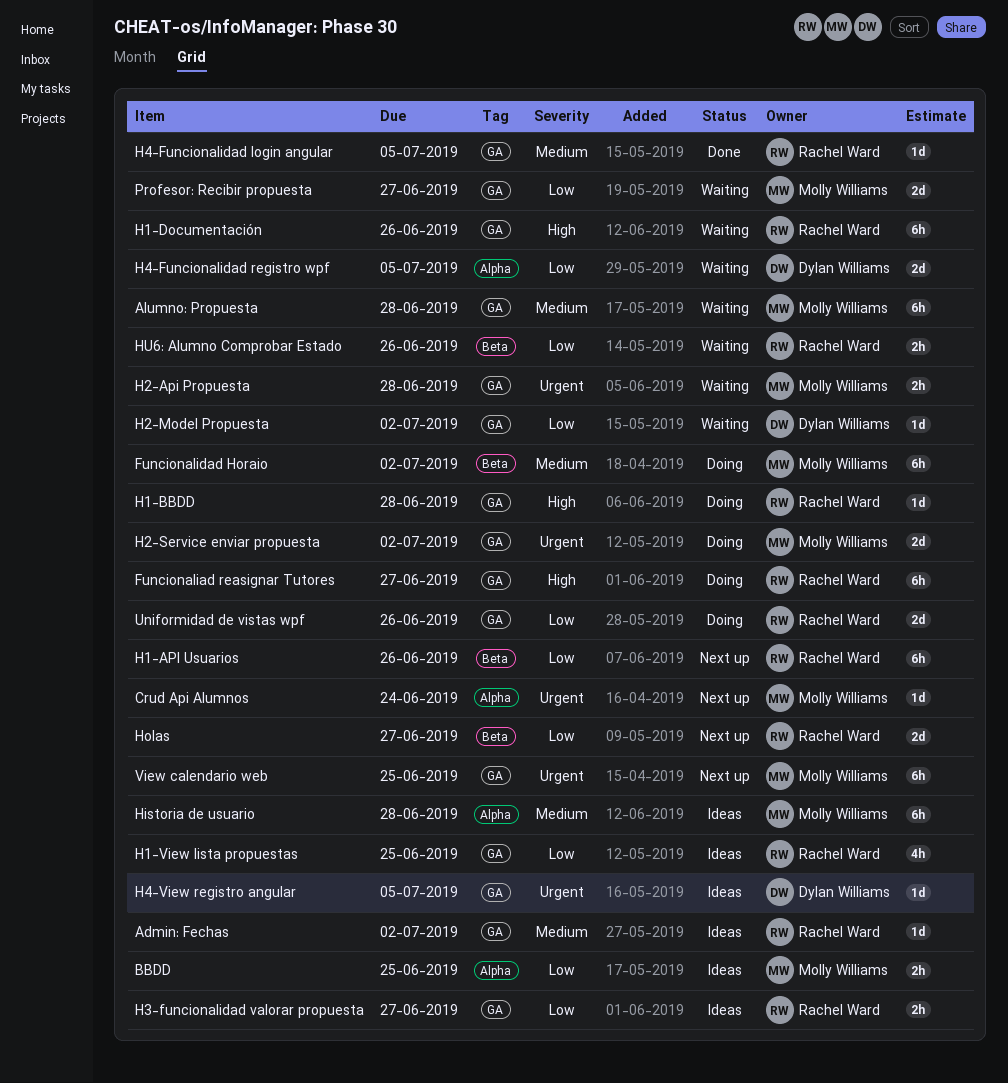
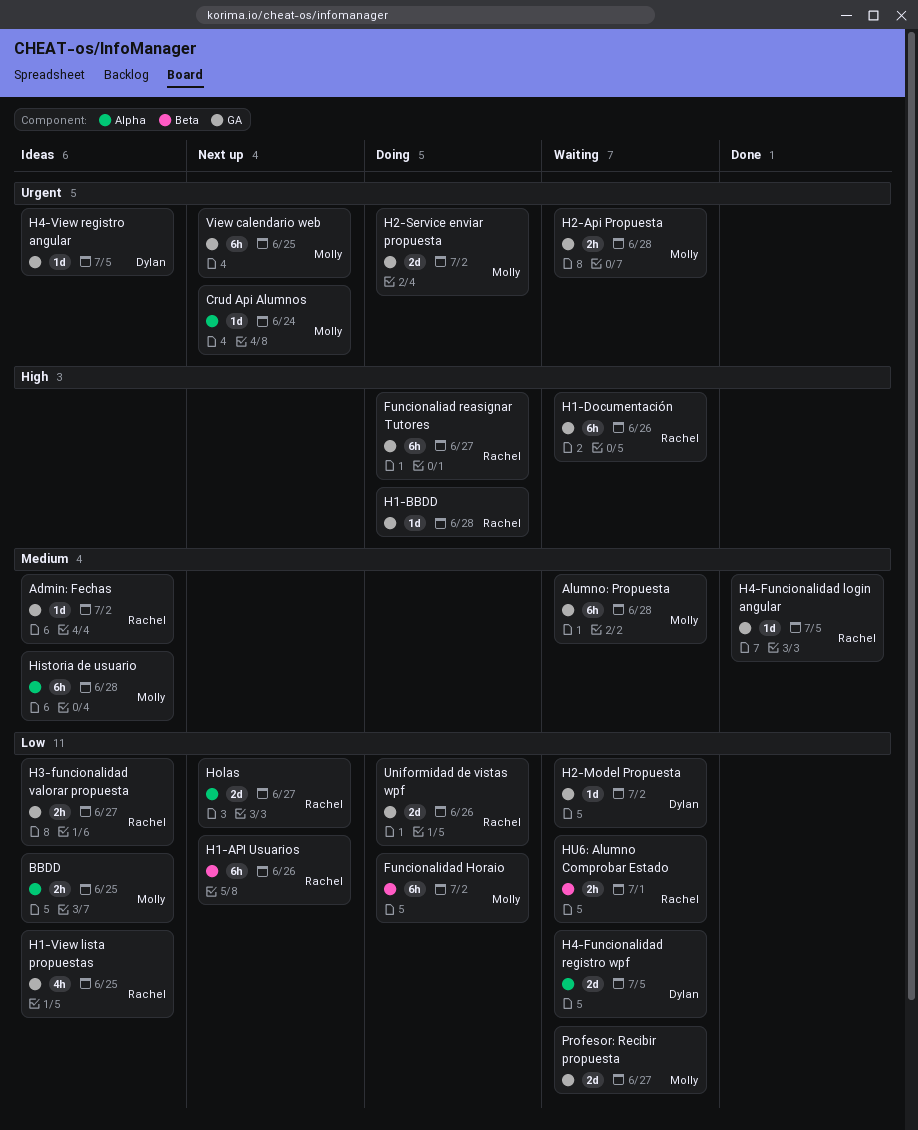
Funcionalidad Horaio, priority: Medium -> Low
Holas, label: Beta -> Alpha
HU6: Alumno Comprobar Estado, due: Jun 26 -> Jul 1

